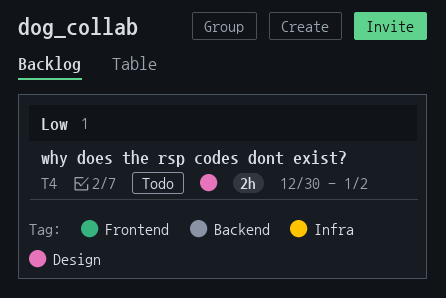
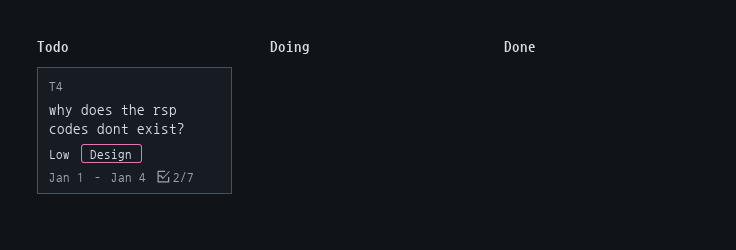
T4, start: Dec 30 -> Jan 1
T4, due: Jan 2 -> Jan 4

